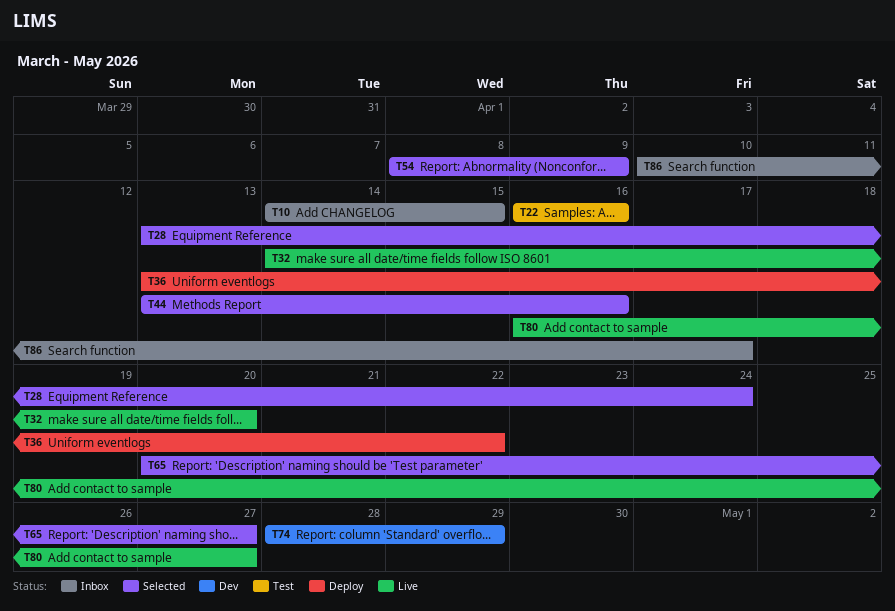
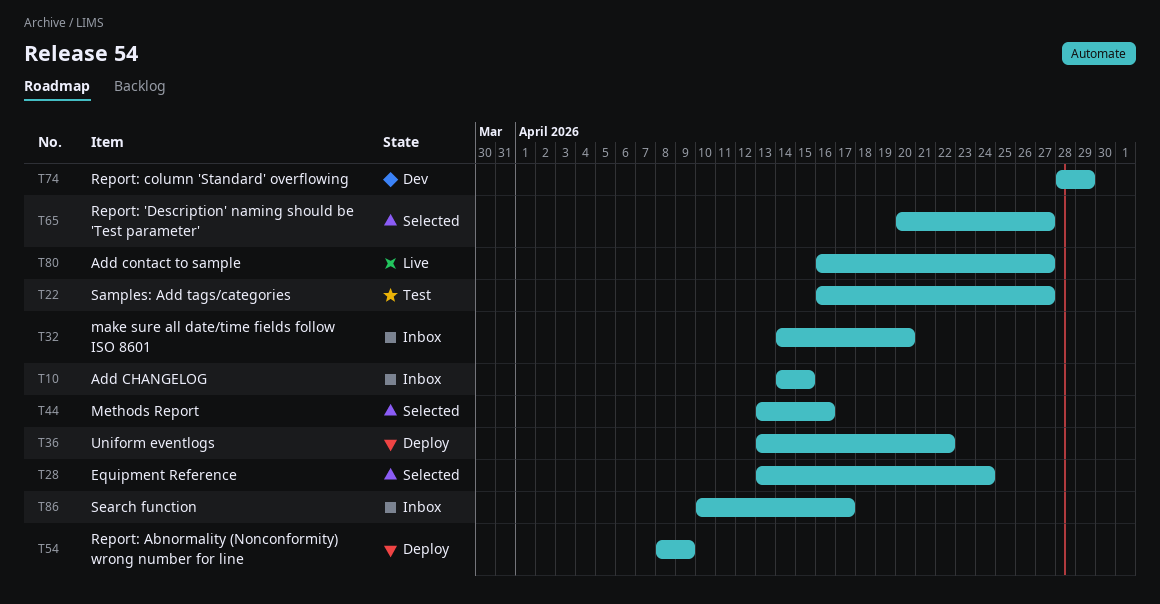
T22, due: Apr 16 -> Apr 27
T32, status: Live -> Inbox
T54, status: Selected -> Deploy

